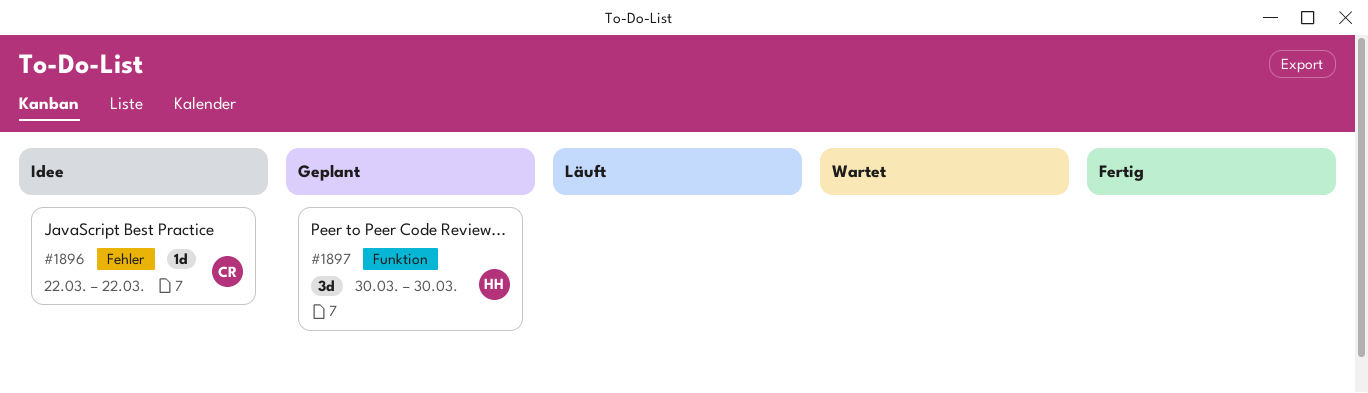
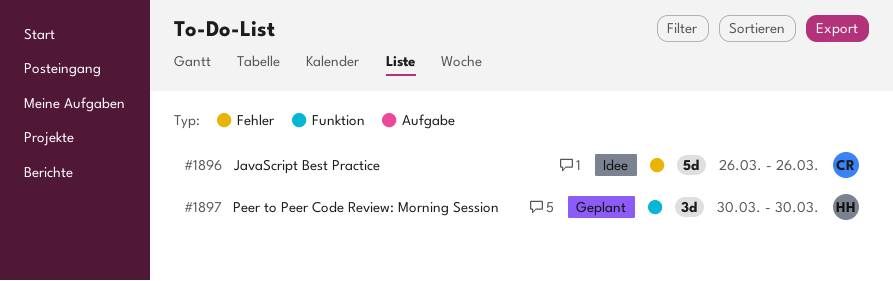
#1896, estimate: 1d -> 5d
#1896, start: Mar 22 -> Mar 26
#1896, due: Mar 22 -> Mar 26

